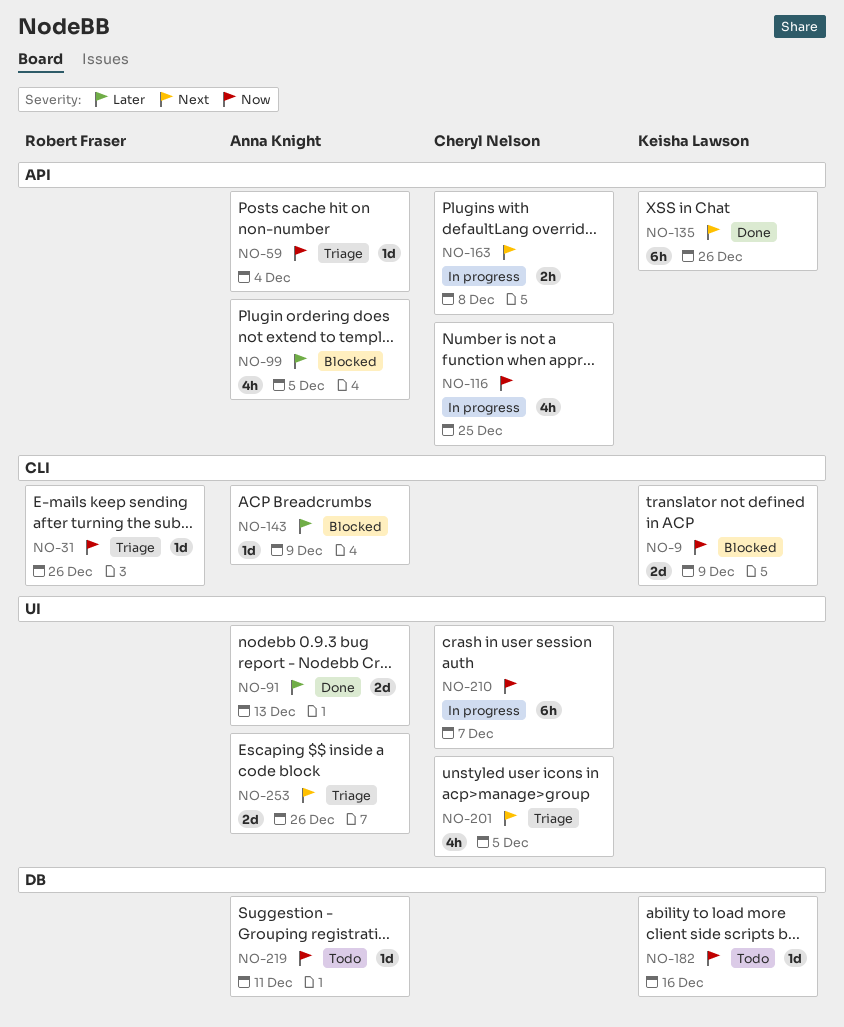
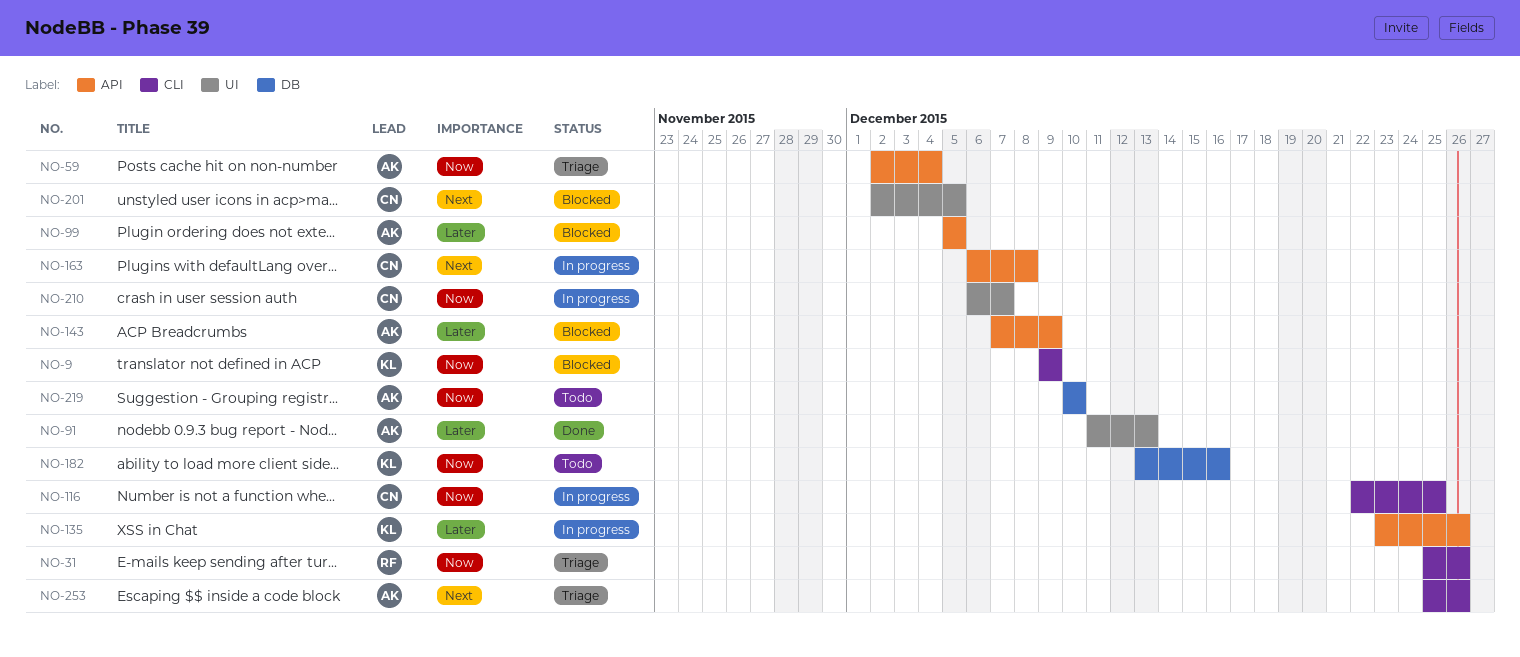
NO-116, label: API -> CLI
NO-135, status: Done -> In progress
NO-135, priority: Next -> Later
NO-143, label: CLI -> API
NO-201, status: Triage -> Blocked
NO-219, due: Dec 11 -> Dec 10
NO-253, label: UI -> CLI

